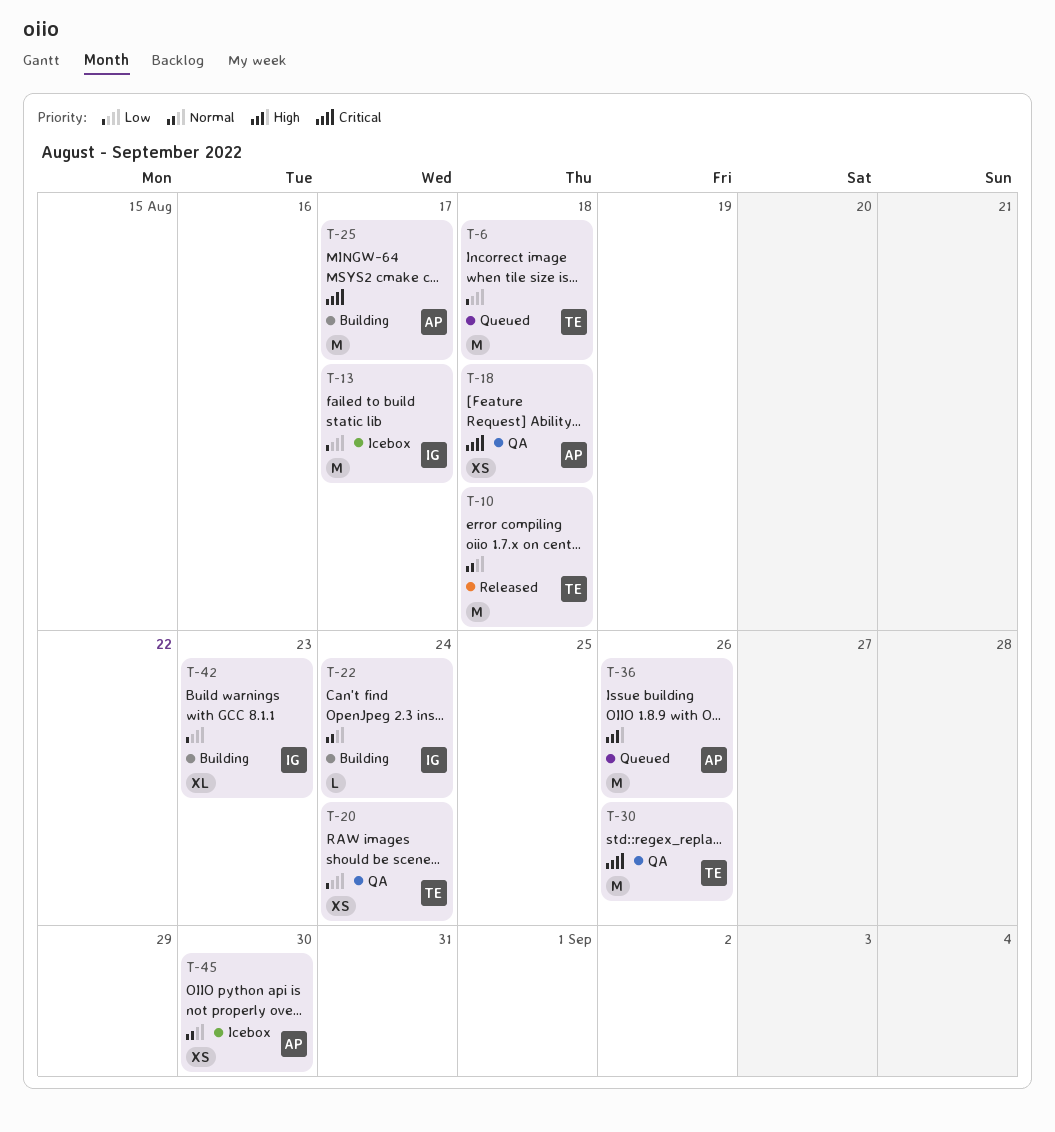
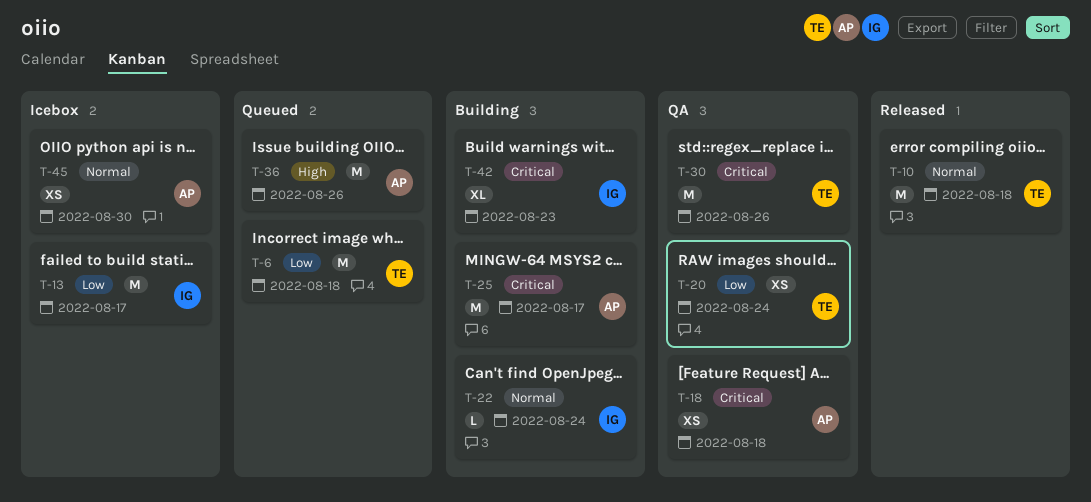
T-42, priority: Low -> Critical

